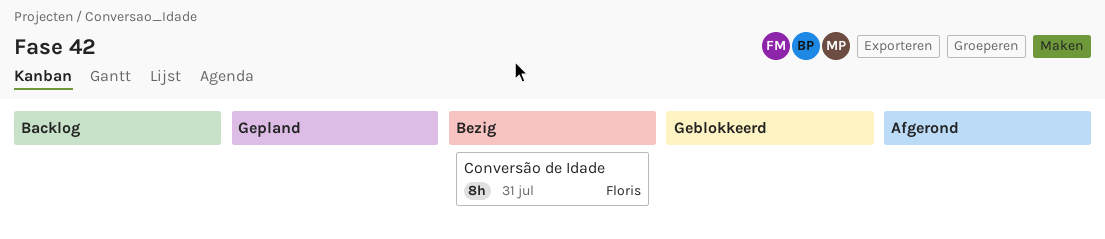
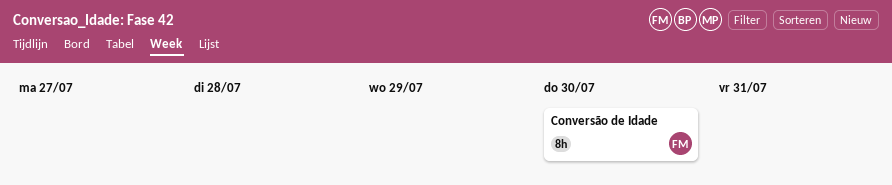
Conversão de Idade, due: Jul 31 -> Jul 30

